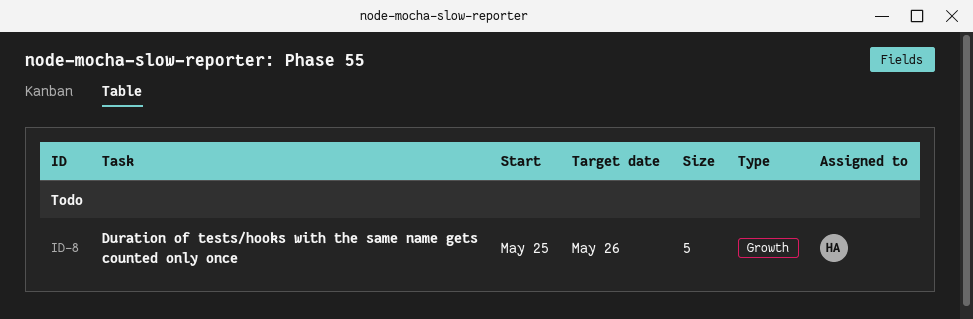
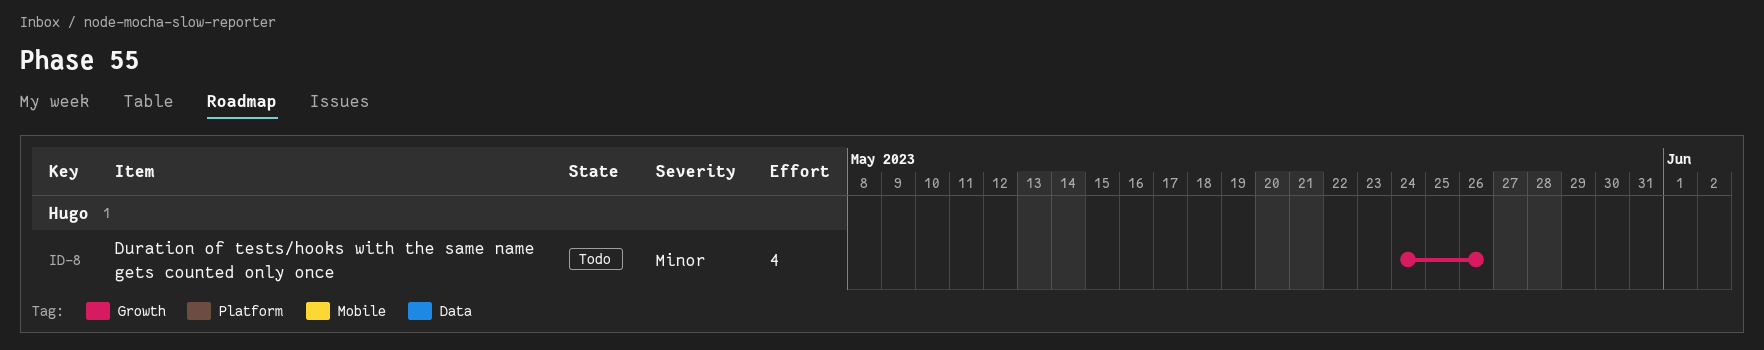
ID-8, estimate: 5 -> 4
ID-8, start: May 25 -> May 24

